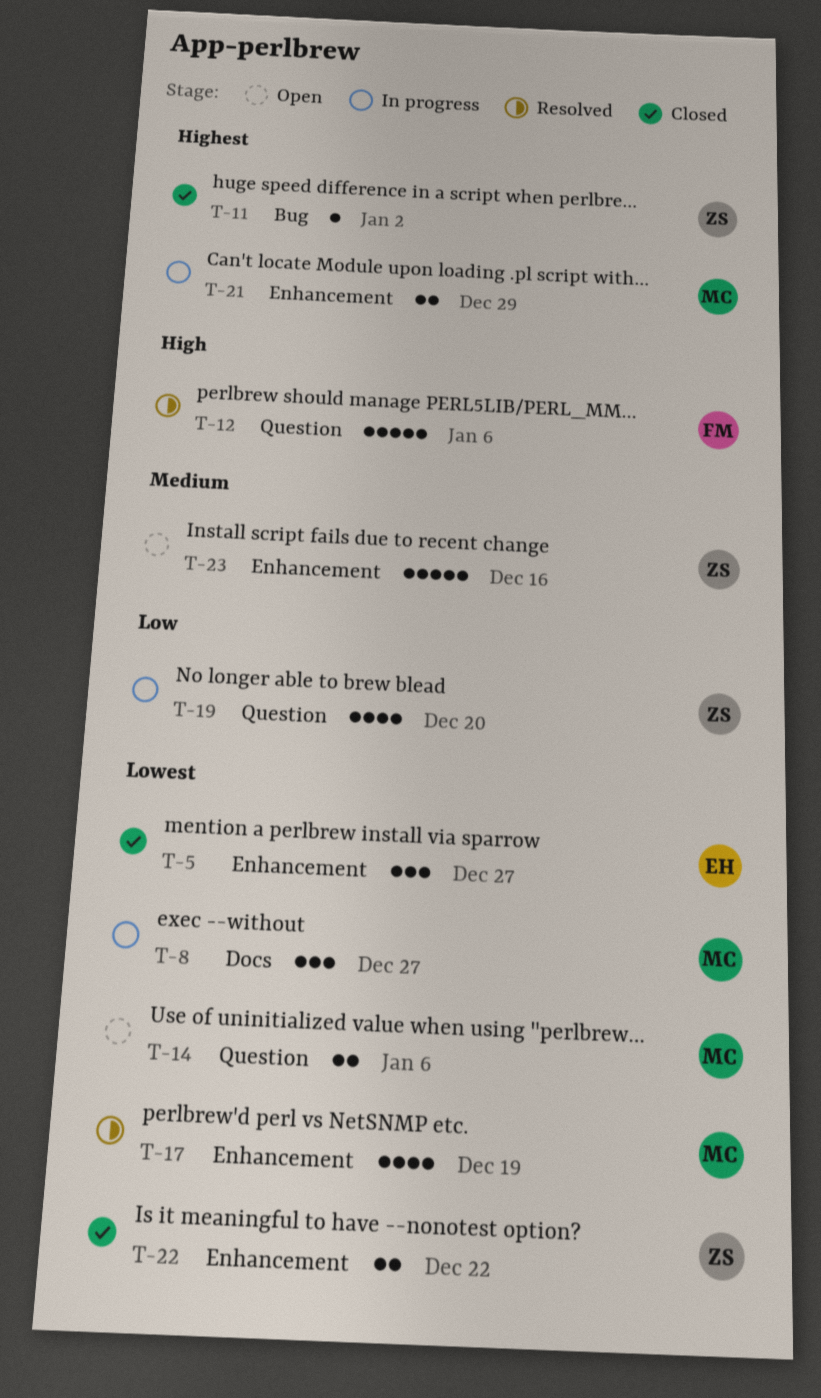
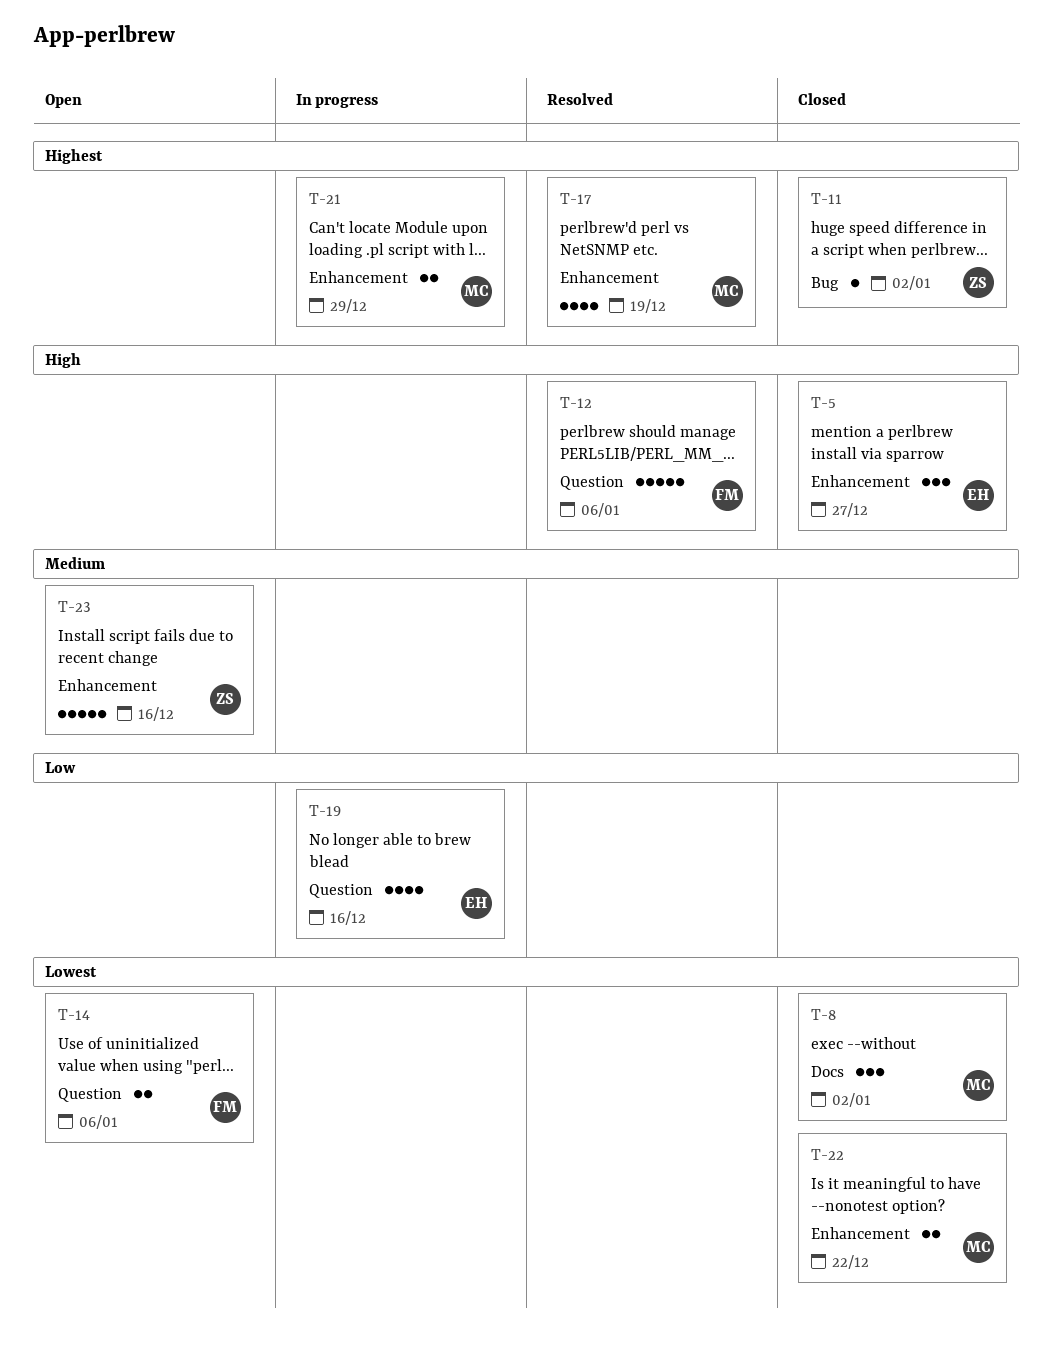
T-5, priority: Lowest -> High
T-8, status: In progress -> Closed
T-8, due: Dec 27 -> Jan 2
T-14, owner: MC -> FM
T-17, priority: Lowest -> Highest
T-19, owner: ZS -> EH
T-19, due: Dec 20 -> Dec 16
T-22, owner: ZS -> MC

